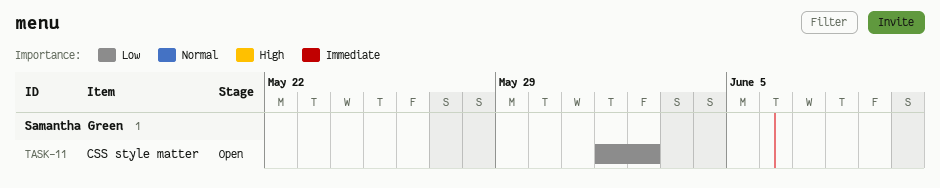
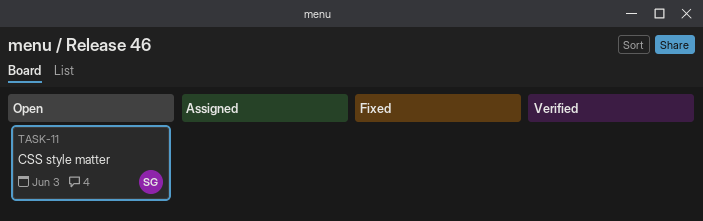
TASK-11, due: Jun 2 -> Jun 3

